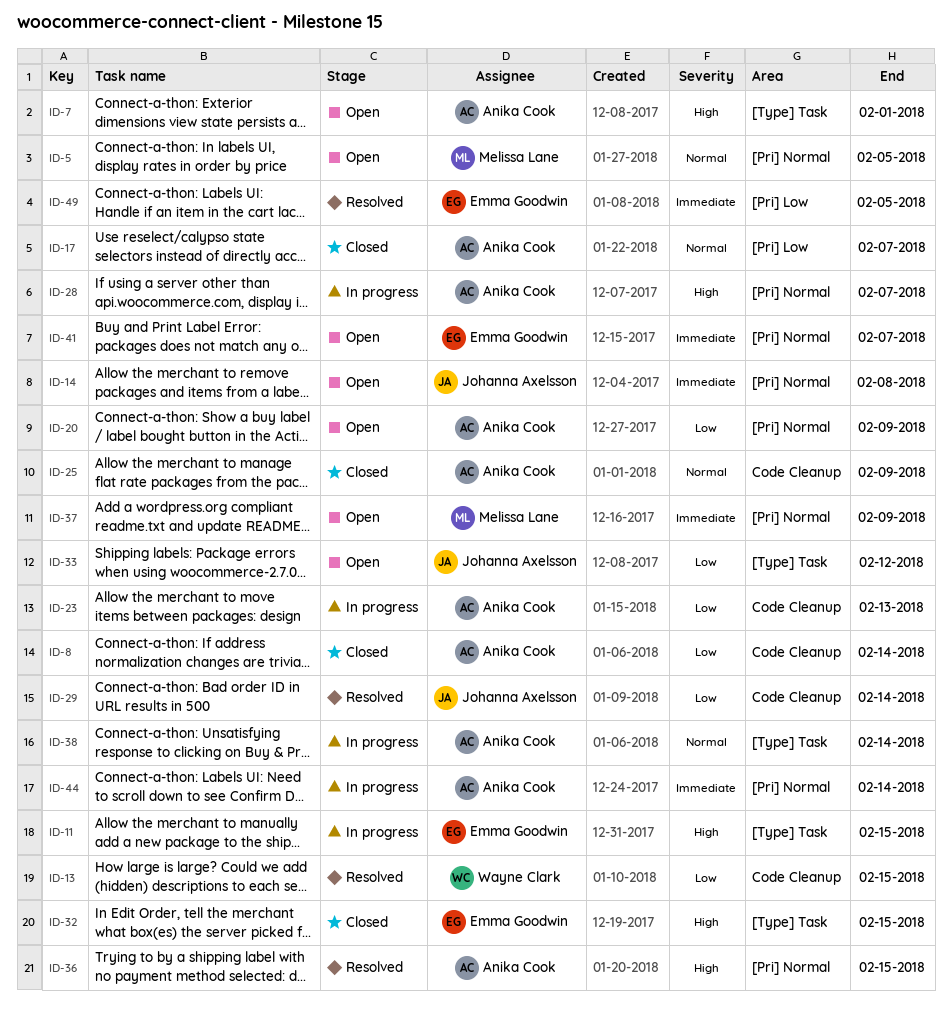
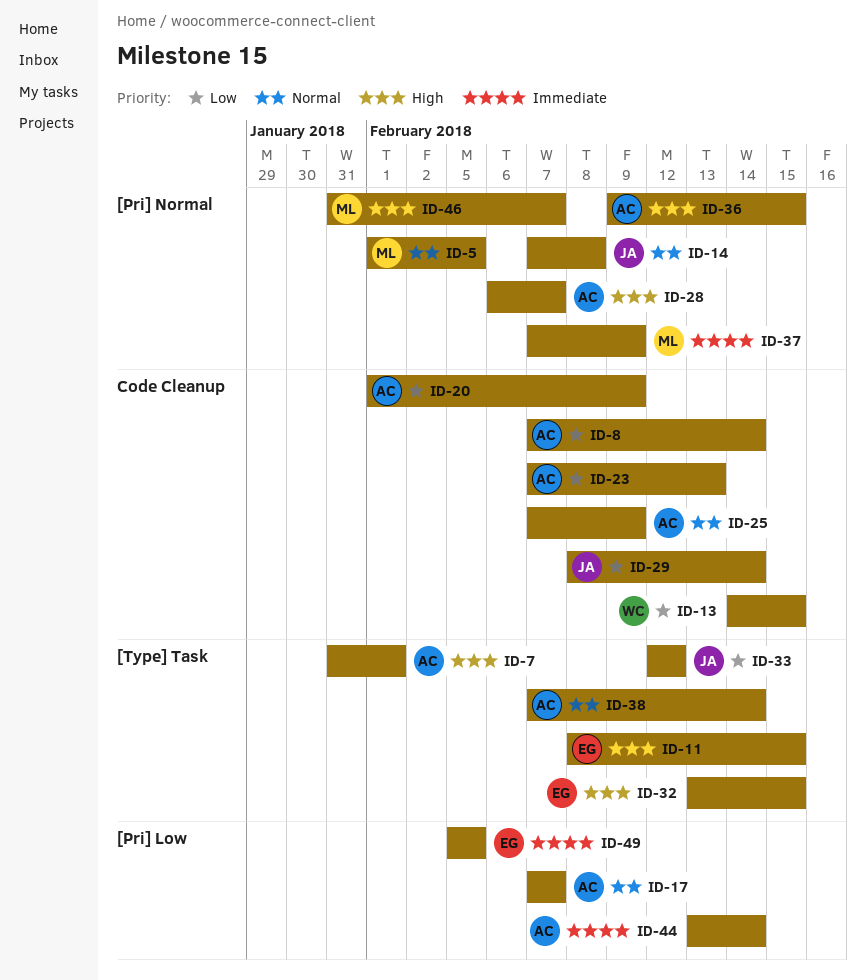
ID-14, priority: Immediate -> Normal
ID-20, label: [Pri] Normal -> Code Cleanup
ID-41: present -> none
ID-44, label: [Pri] Normal -> [Pri] Low
ID-46: none -> present

